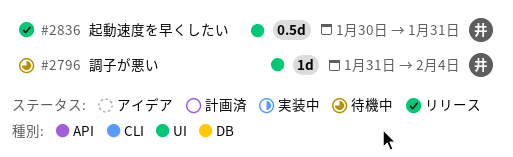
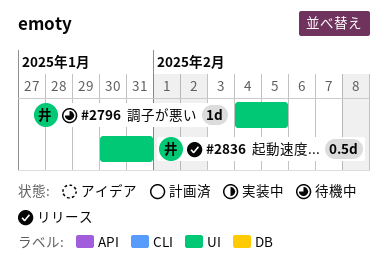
#2796, start: Jan 31 -> Feb 4
#2796, due: Feb 4 -> Feb 5

